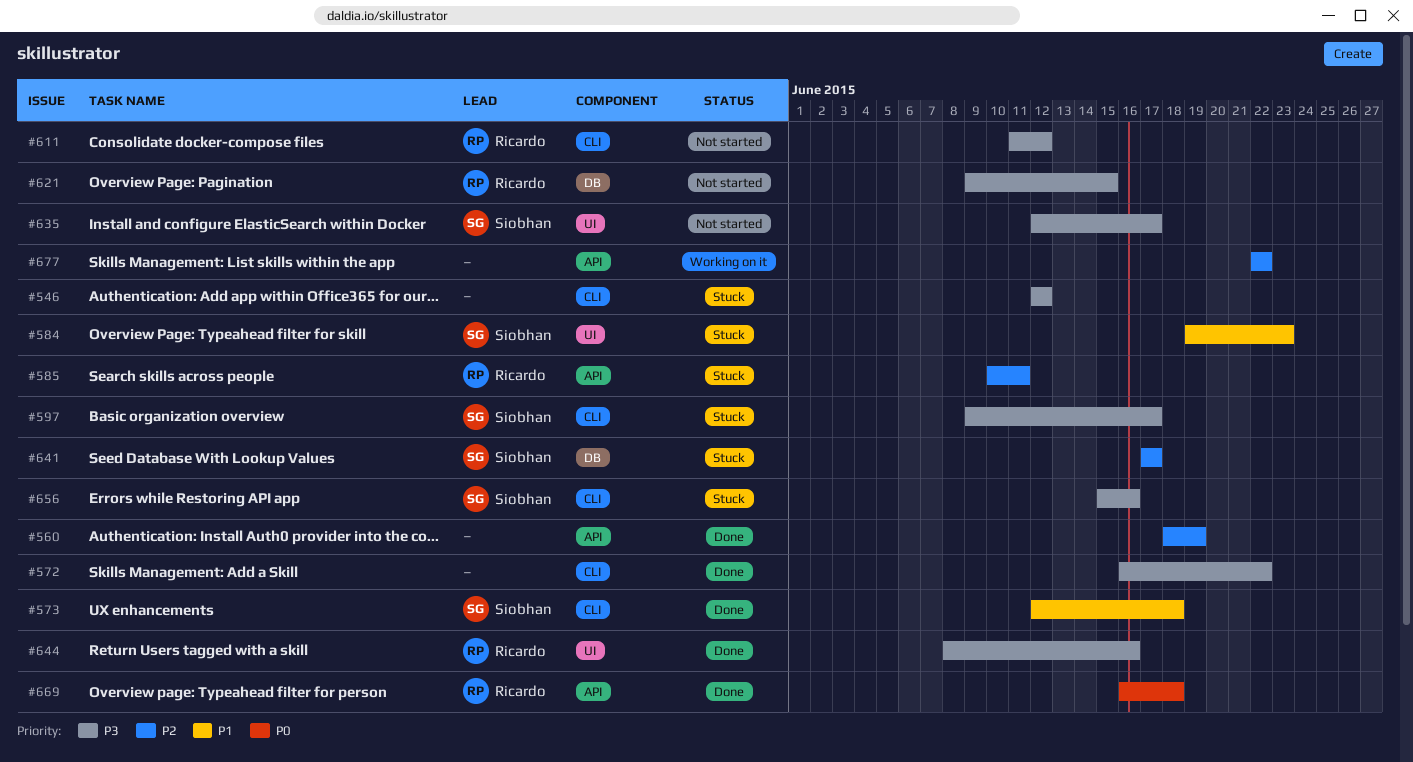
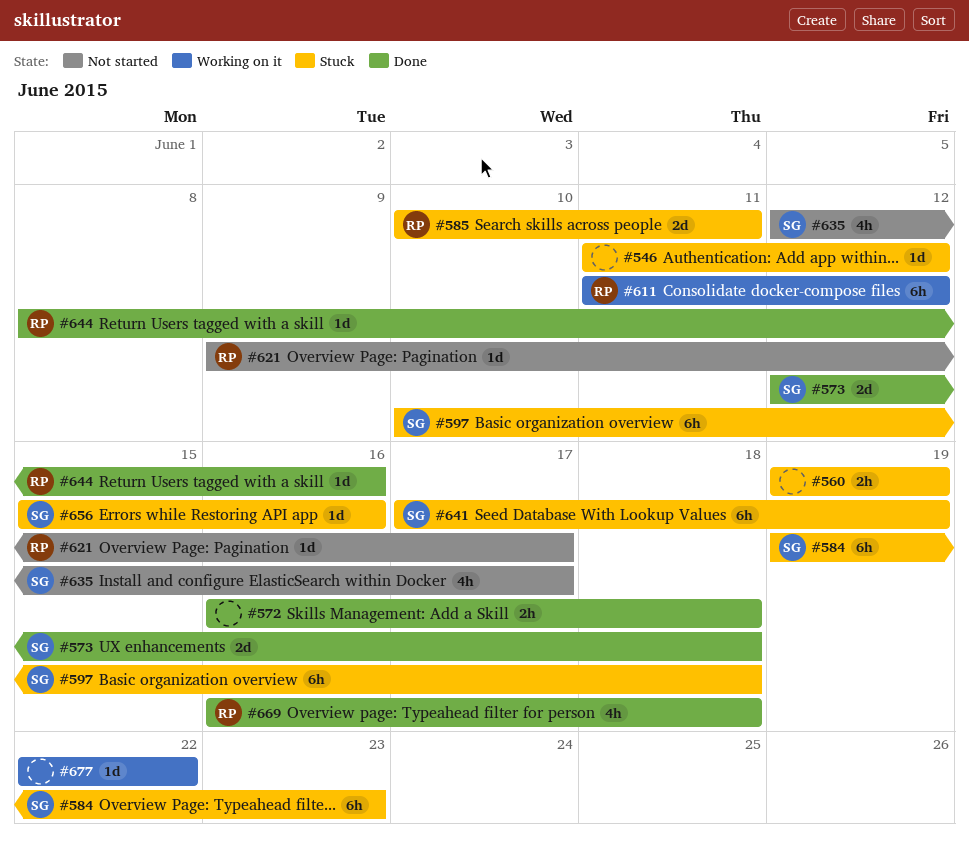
#546, start: Jun 12 -> Jun 11
#560, status: Done -> Stuck
#560, start: Jun 18 -> Jun 19
#572, due: Jun 22 -> Jun 18
#597, start: Jun 9 -> Jun 10
#597, due: Jun 17 -> Jun 18
#611, status: Not started -> Working on it
#621, due: Jun 15 -> Jun 17
#641, due: Jun 17 -> Jun 19

